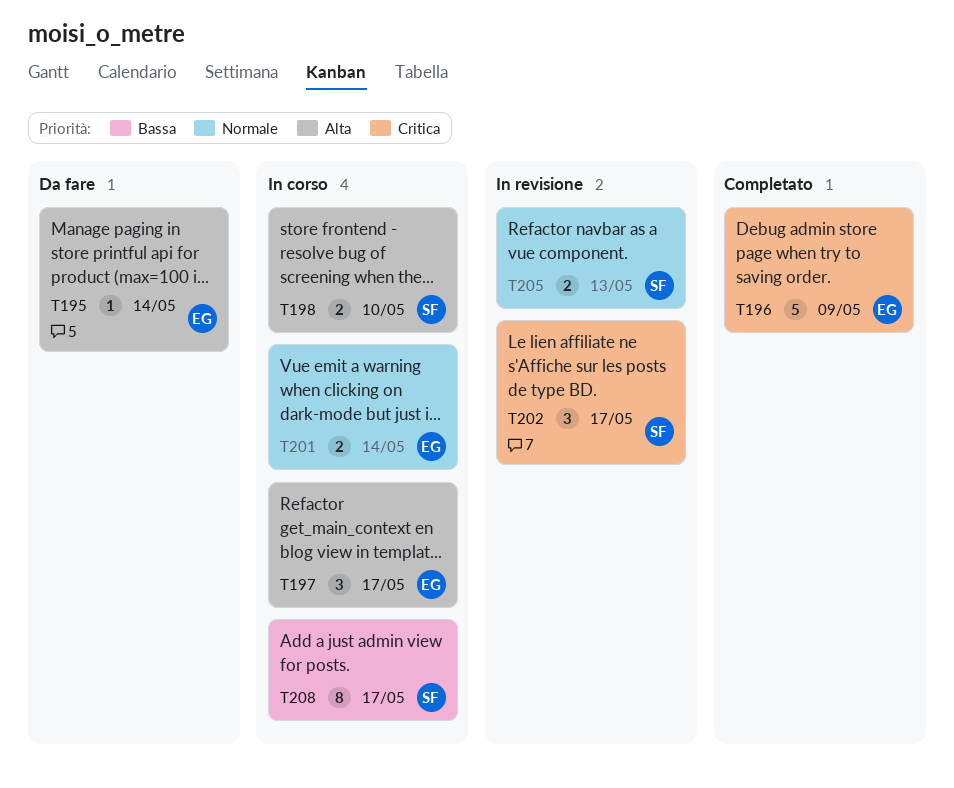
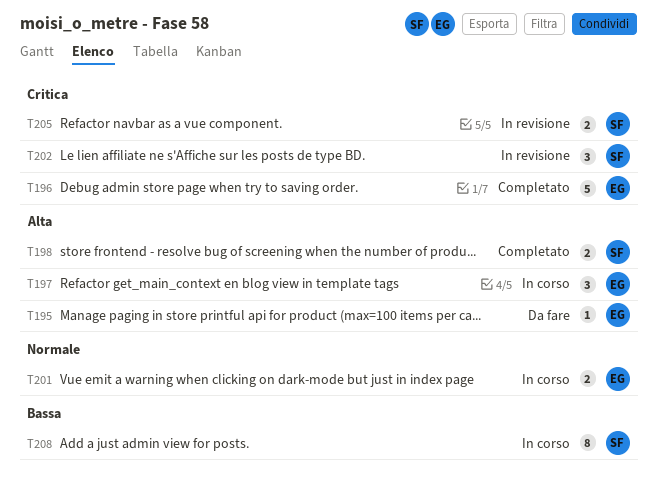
T198, status: In corso -> Completato
T205, priority: Normale -> Critica

